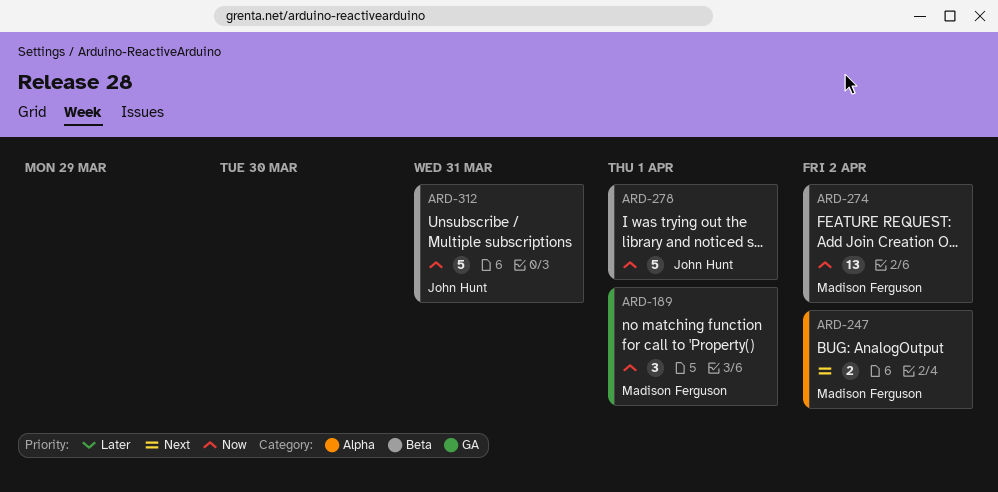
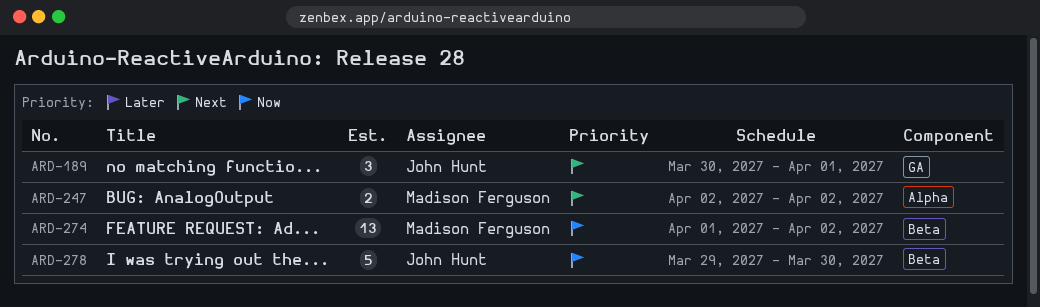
ARD-189, owner: Madison Ferguson -> John Hunt
ARD-189, priority: Now -> Next
ARD-278, due: Apr 1 -> Mar 30
ARD-312: present -> none

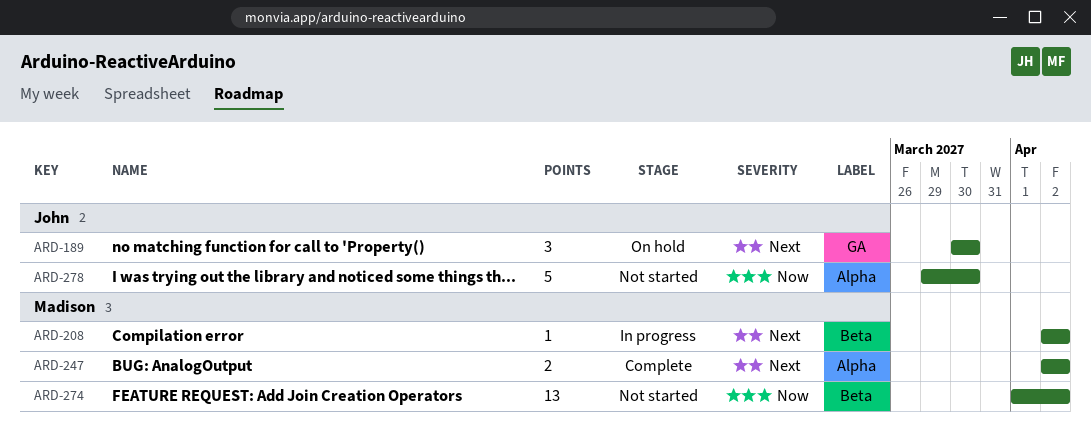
ARD-189, due: Apr 1 -> Mar 30
ARD-208: none -> present
ARD-278, label: Beta -> Alpha

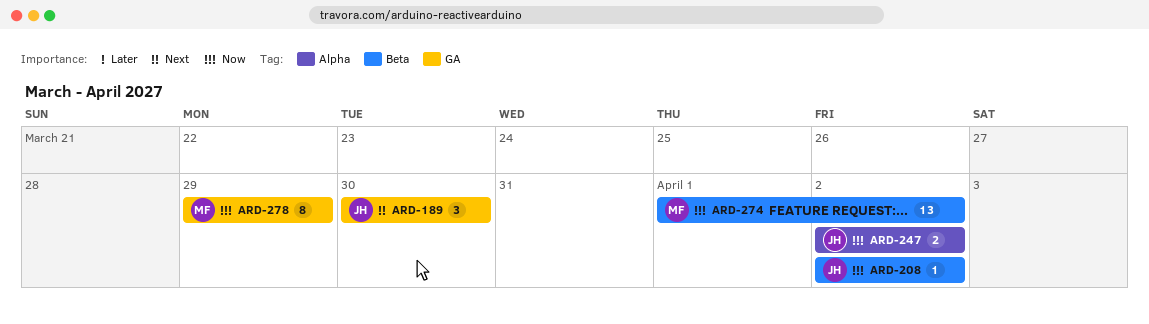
ARD-208, owner: Madison -> John
ARD-208, priority: Next -> Now
ARD-247, owner: Madison -> John
ARD-247, priority: Next -> Now
ARD-278, owner: John -> Madison
ARD-278, label: Alpha -> GA
ARD-278, estimate: 5 -> 8
ARD-278, due: Mar 30 -> Mar 29

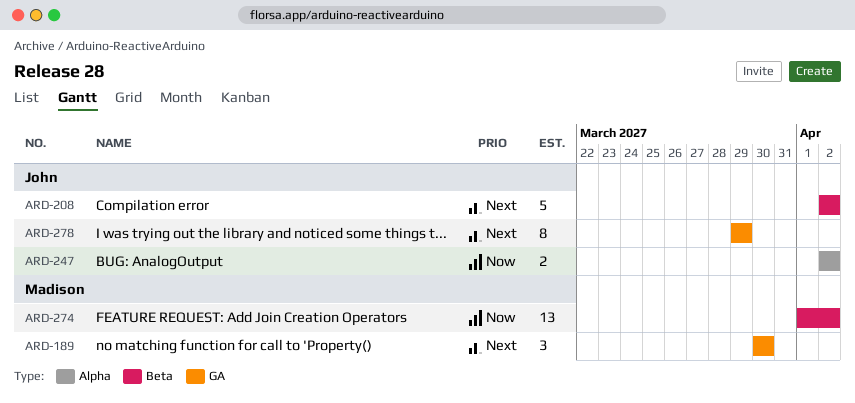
ARD-189, owner: John -> Madison
ARD-208, priority: Now -> Next
ARD-208, estimate: 1 -> 5
ARD-278, owner: Madison -> John
ARD-278, priority: Now -> Next

